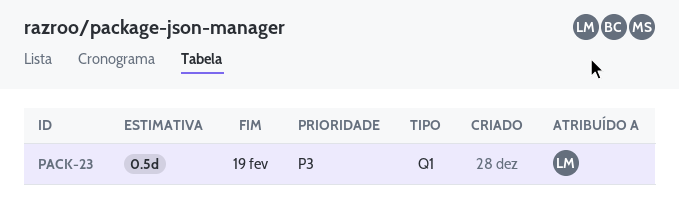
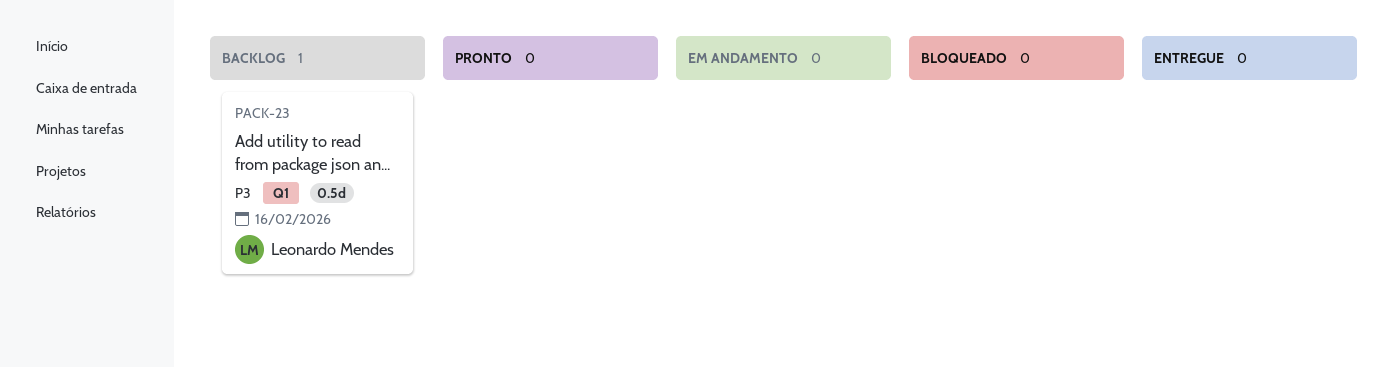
PACK-23, due: Feb 19 -> Feb 16

